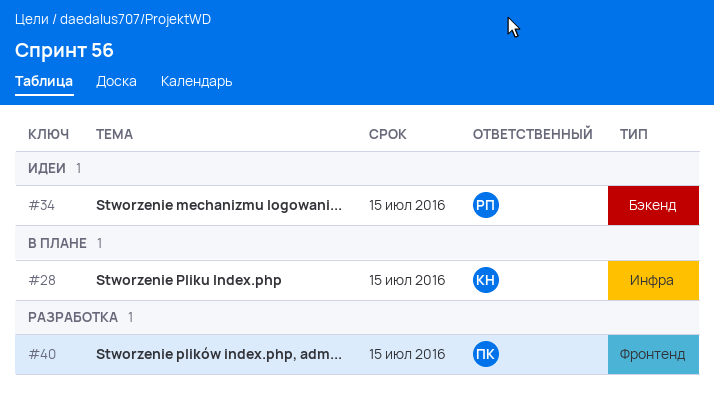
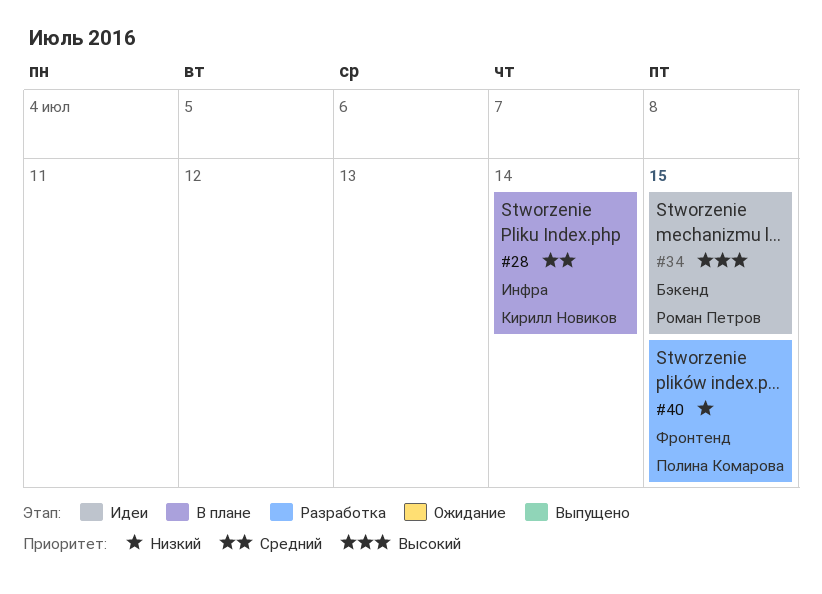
#28, due: Jul 15 -> Jul 14

